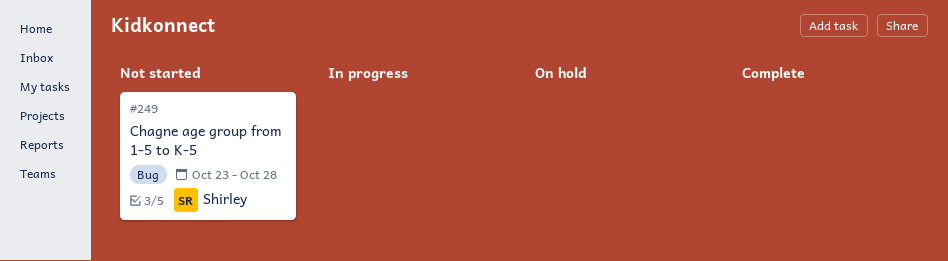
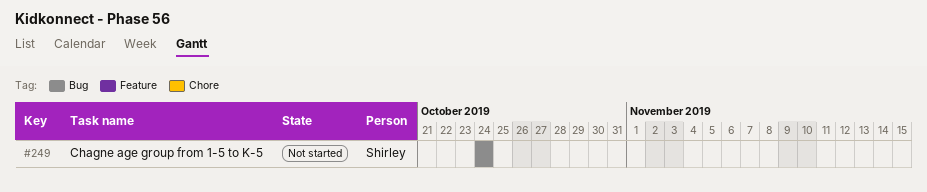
#249, start: Oct 23 -> Oct 24
#249, due: Oct 28 -> Oct 24

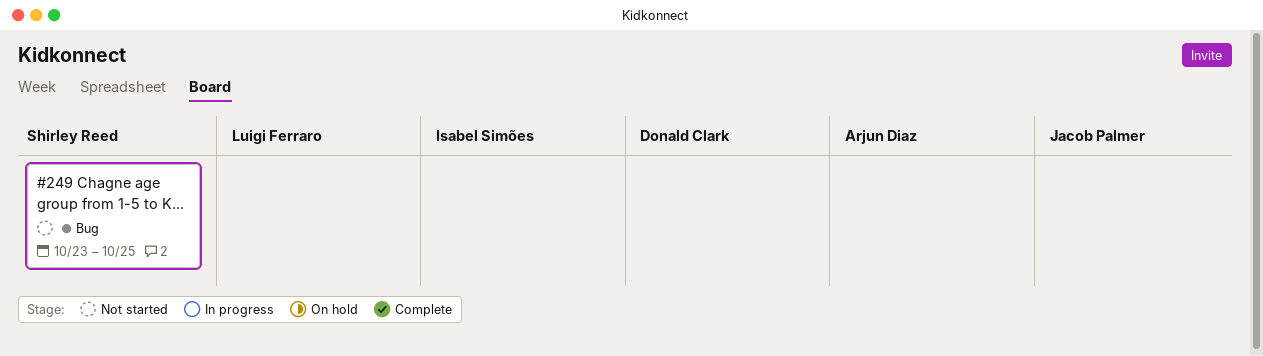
#249, start: Oct 24 -> Oct 23
#249, due: Oct 24 -> Oct 25

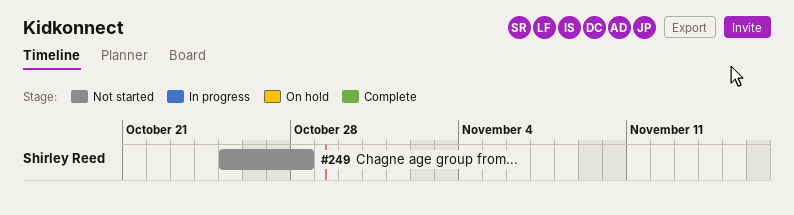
#249, start: Oct 23 -> Oct 25
#249, due: Oct 25 -> Oct 28

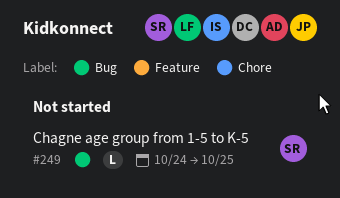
#249, start: Oct 25 -> Oct 24
#249, due: Oct 28 -> Oct 25

